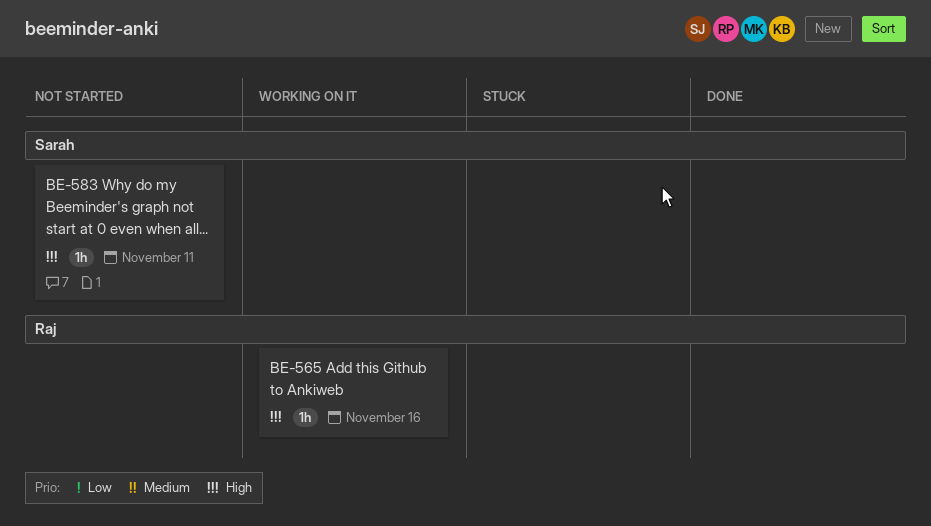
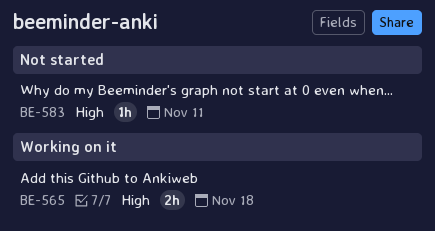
BE-565, estimate: 1h -> 2h
BE-565, due: Nov 16 -> Nov 18

